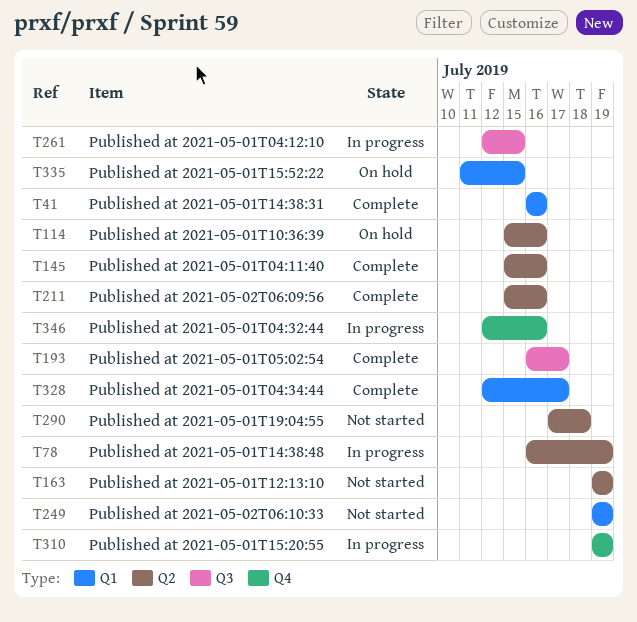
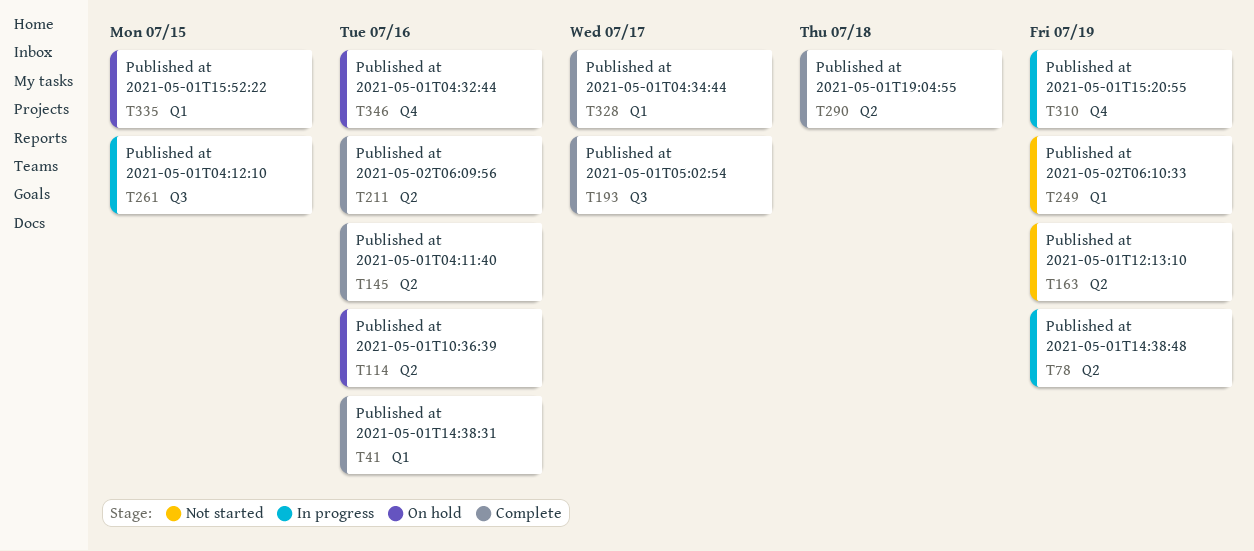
T290, status: Not started -> Complete
T346, status: In progress -> On hold

